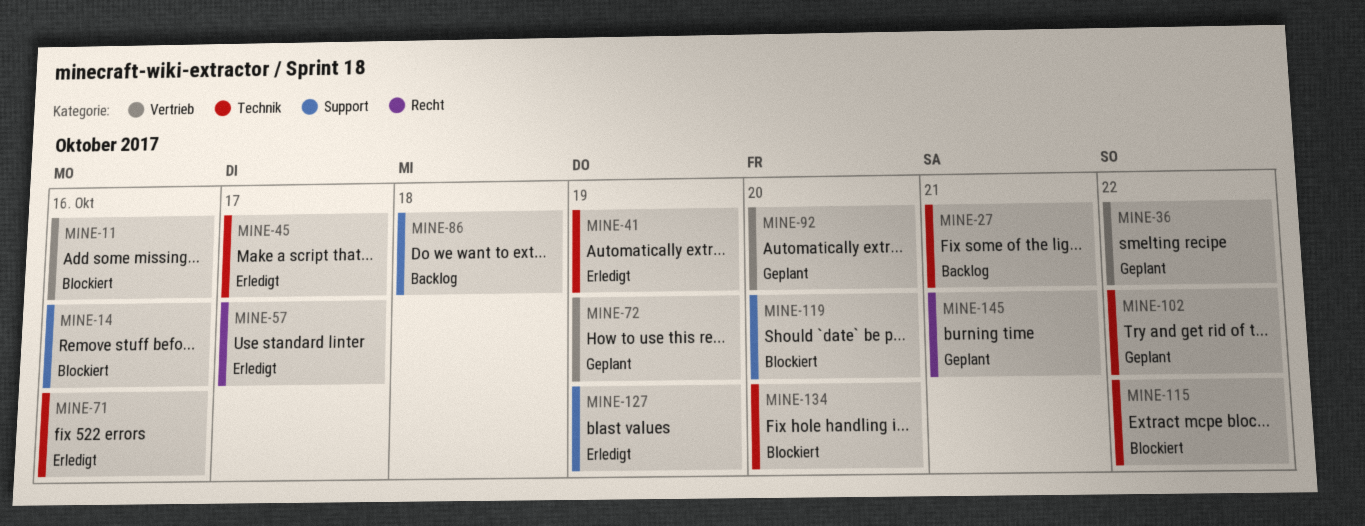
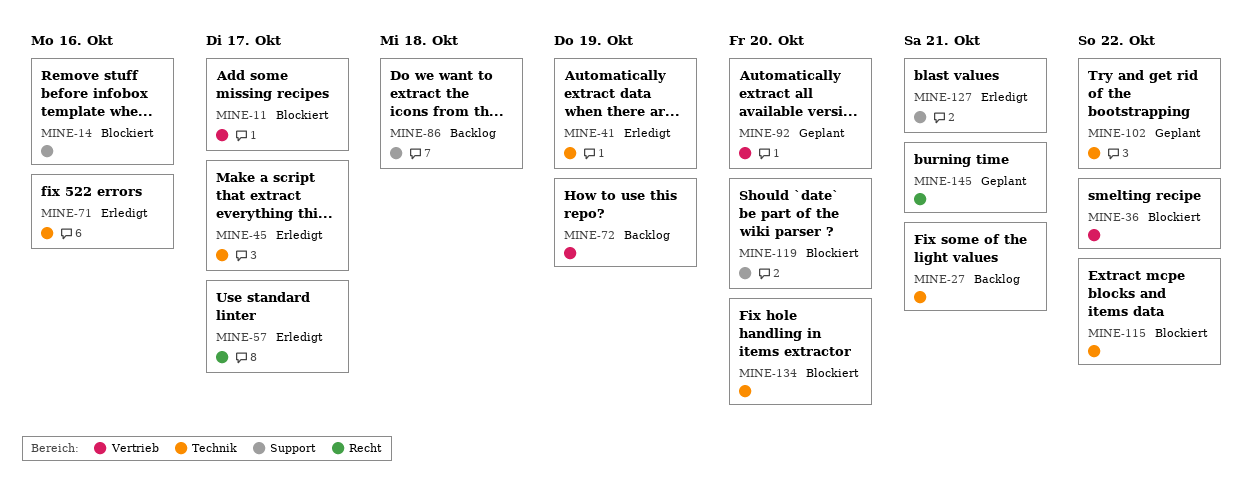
MINE-11, due: Oct 16 -> Oct 17
MINE-36, status: Geplant -> Blockiert
MINE-72, status: Geplant -> Backlog
MINE-127, due: Oct 19 -> Oct 21

